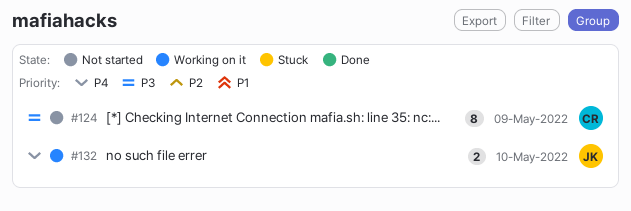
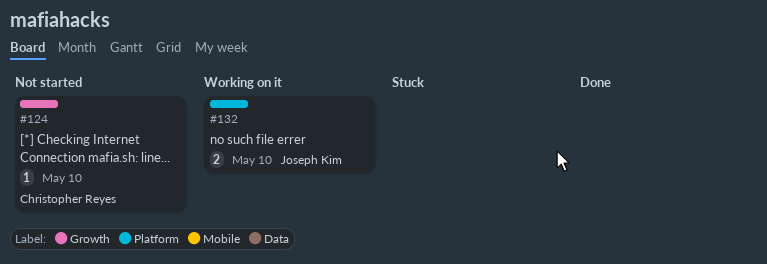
#124, estimate: 8 -> 1
#124, due: May 9 -> May 10

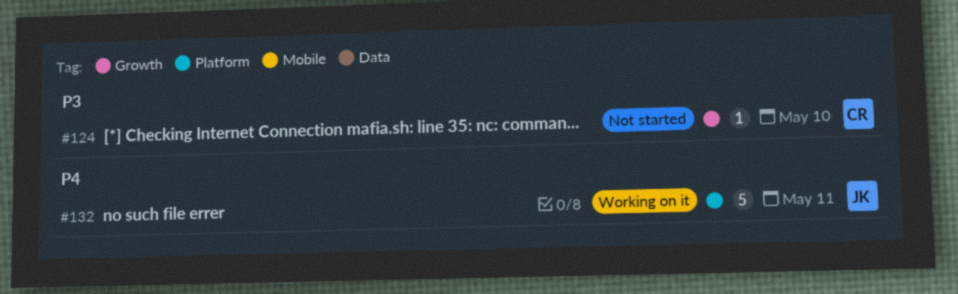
#132, estimate: 2 -> 5
#132, due: May 10 -> May 11

